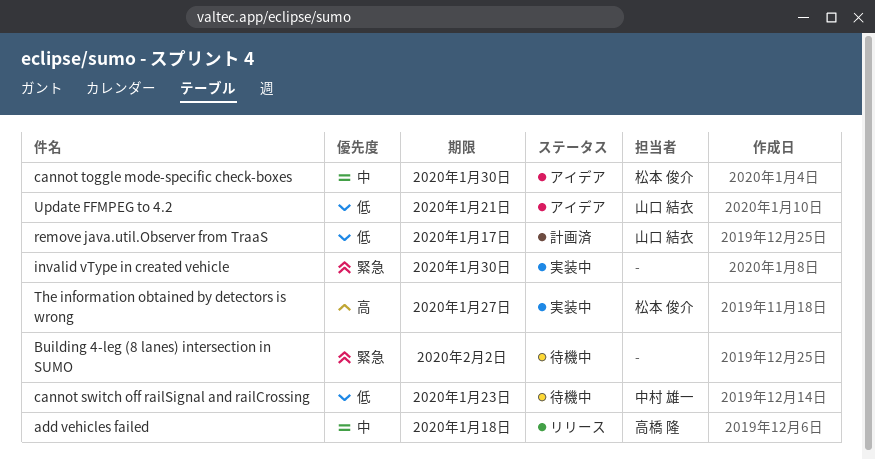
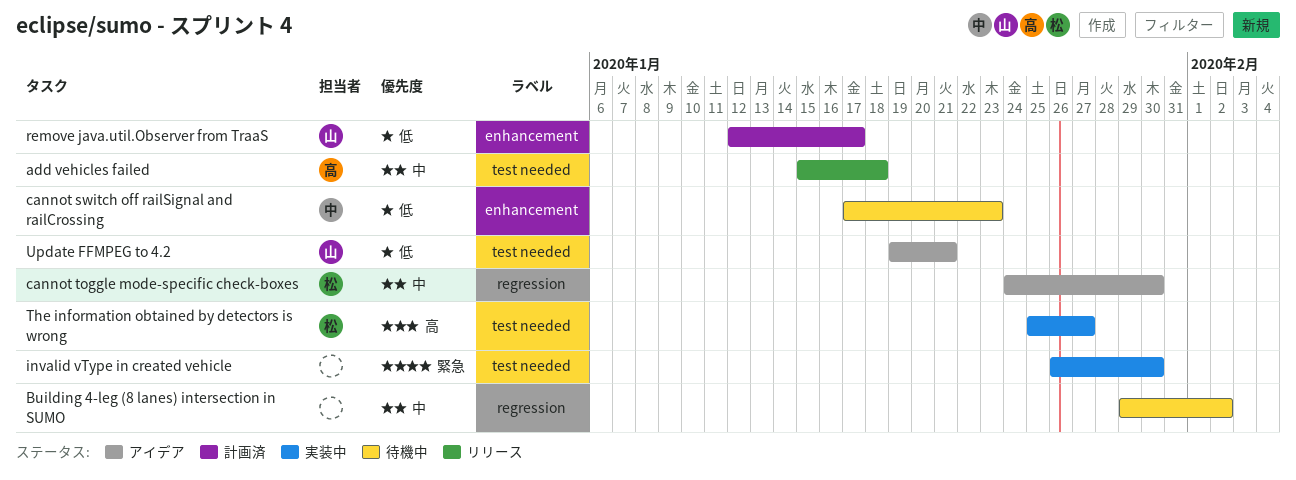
Building 4-leg (8 lanes) intersection in SUMO, priority: 緊急 -> 中

